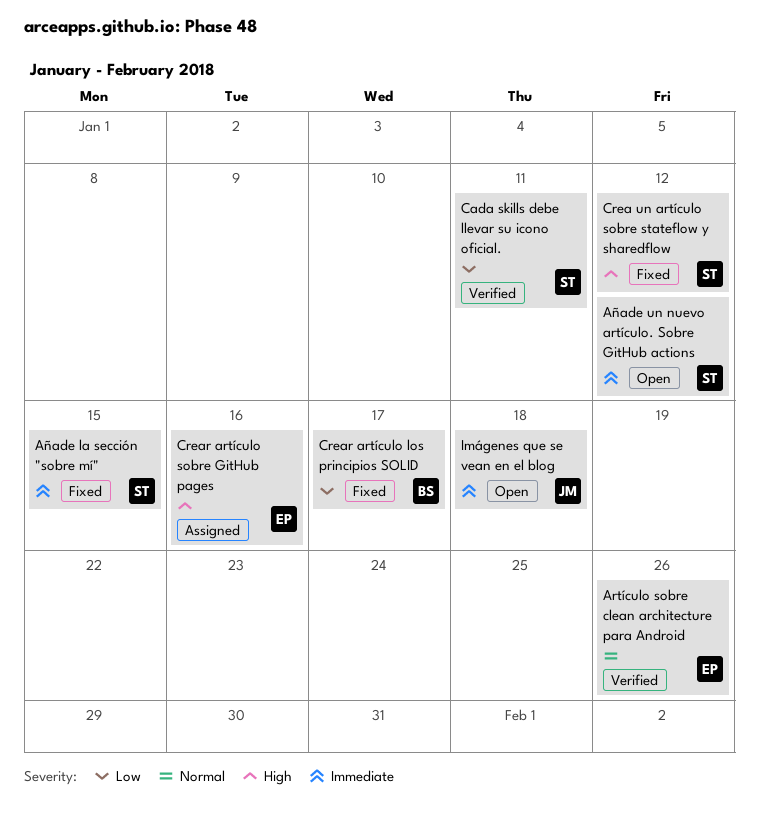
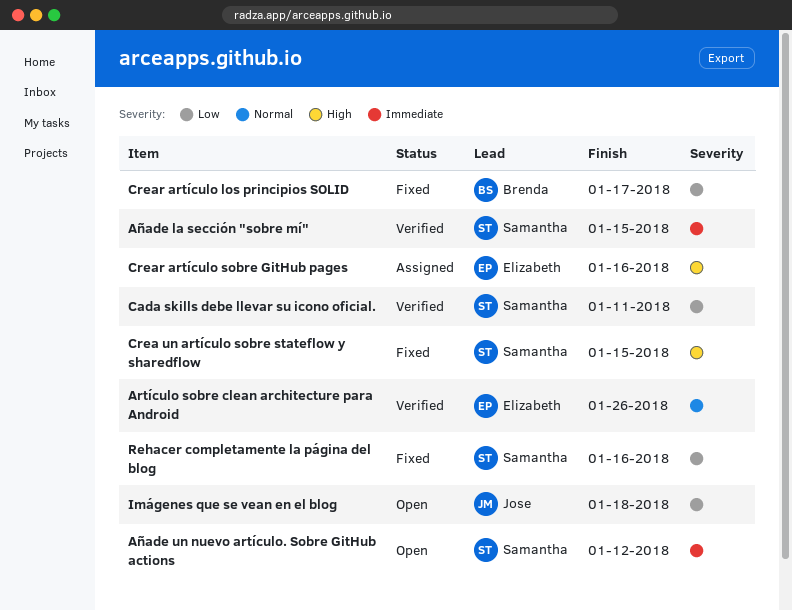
Añade la sección "sobre mí", status: Fixed -> Verified
Crea un artículo sobre stateflow y sharedflow, due: Jan 12 -> Jan 15
Imágenes que se vean en el blog, priority: Immediate -> Low
Rehacer completamente la página del blog: none -> present

